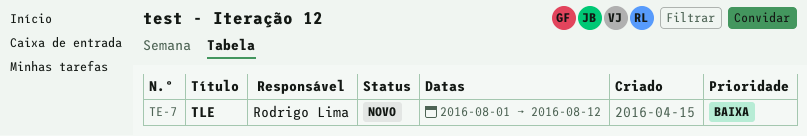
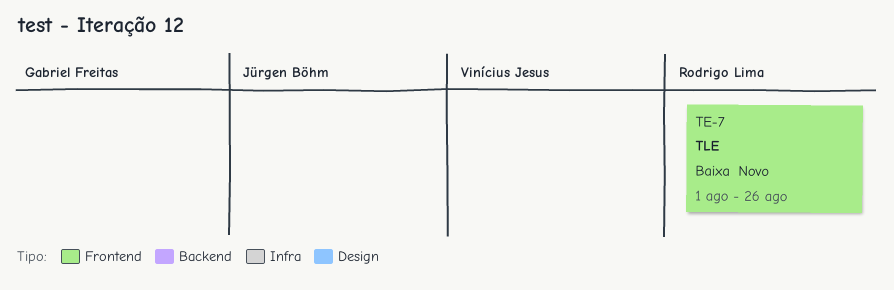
TE-7, due: Aug 12 -> Aug 26

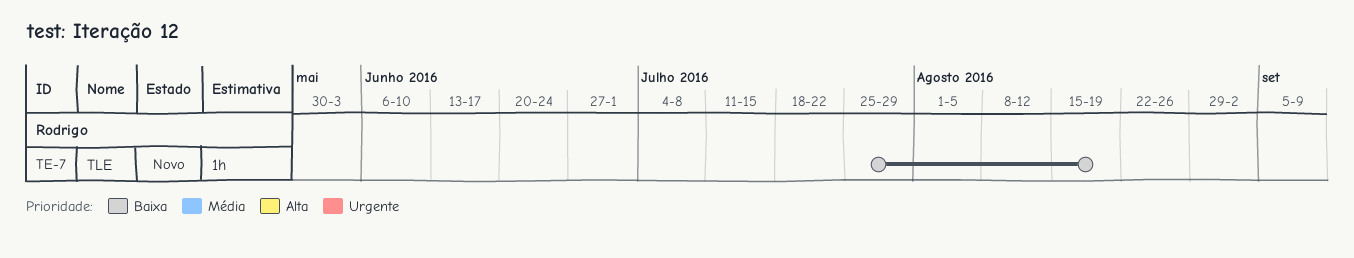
TE-7, start: Aug 1 -> Jul 25
TE-7, due: Aug 26 -> Aug 19

